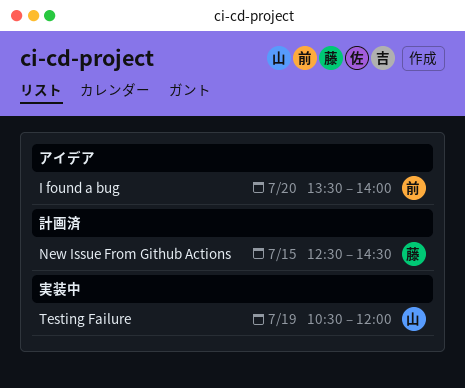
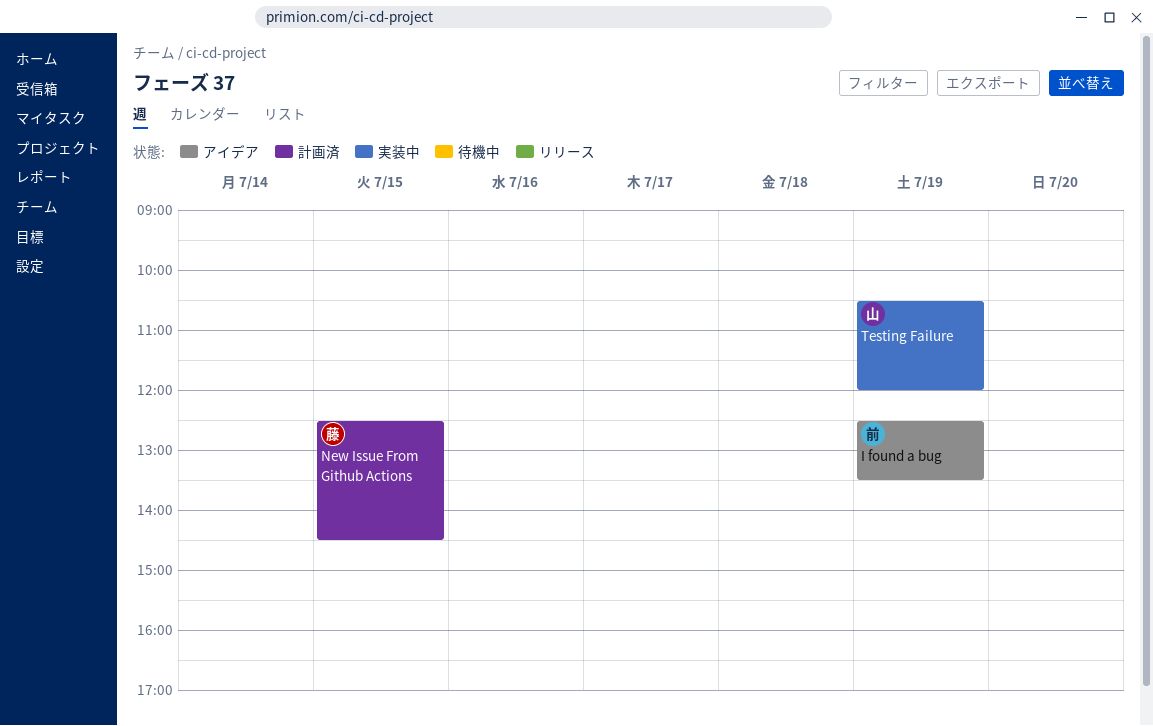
I found a bug, day: Jul 20 -> Jul 19
I found a bug, begins: 13:30 -> 12:30
I found a bug, ends: 14:00 -> 13:30

